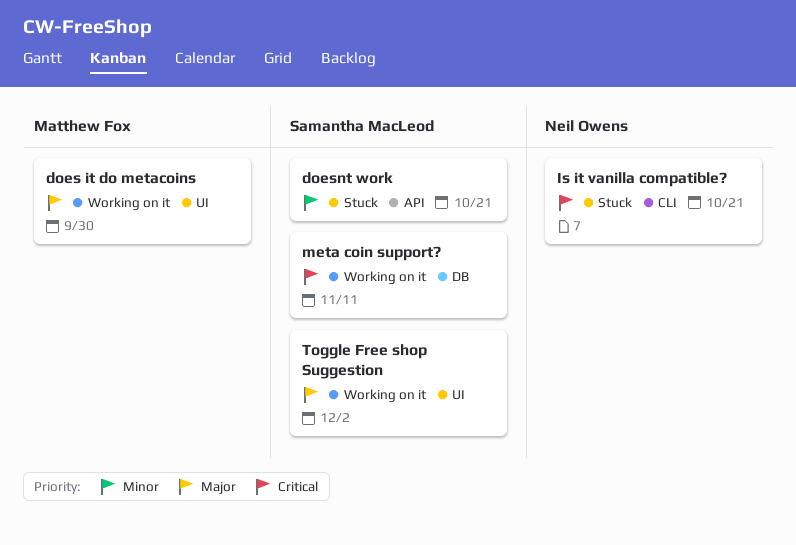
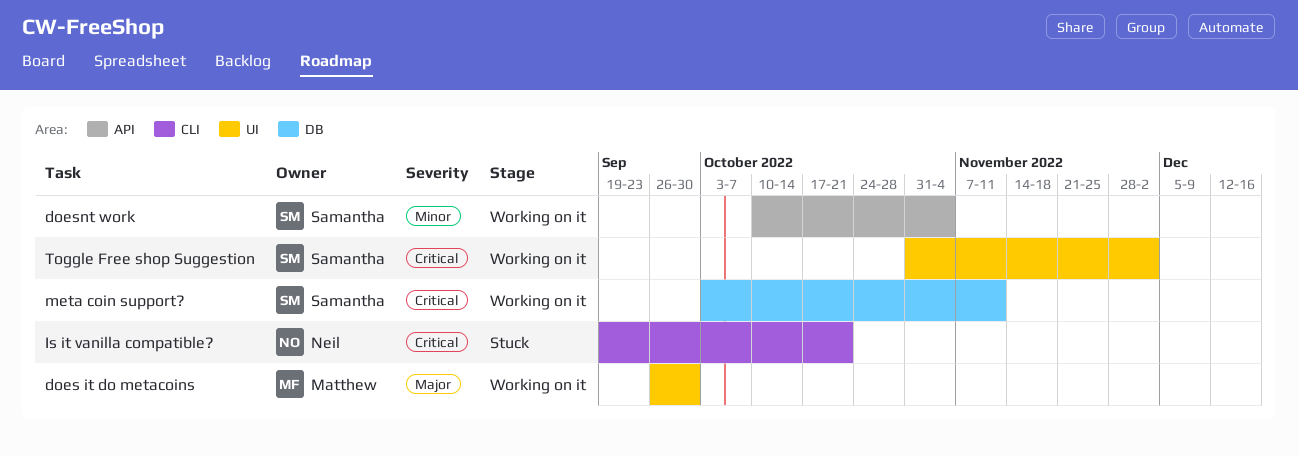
doesnt work, status: Stuck -> Working on it
doesnt work, due: Oct 21 -> Nov 4
Toggle Free shop Suggestion, priority: Major -> Critical

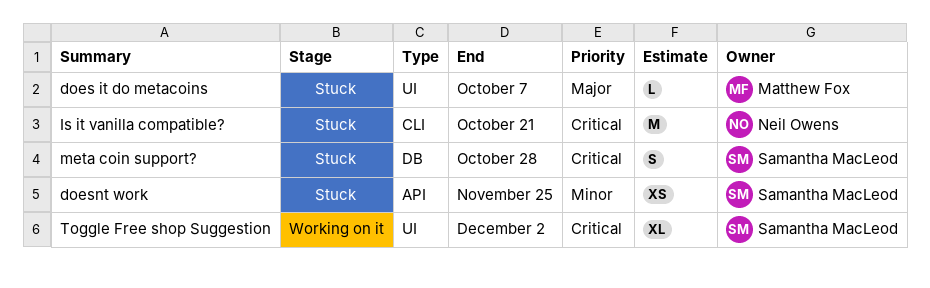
does it do metacoins, status: Working on it -> Stuck
does it do metacoins, due: Sep 30 -> Oct 7
doesnt work, status: Working on it -> Stuck
doesnt work, due: Nov 4 -> Nov 25
meta coin support?, status: Working on it -> Stuck
meta coin support?, due: Nov 11 -> Oct 28

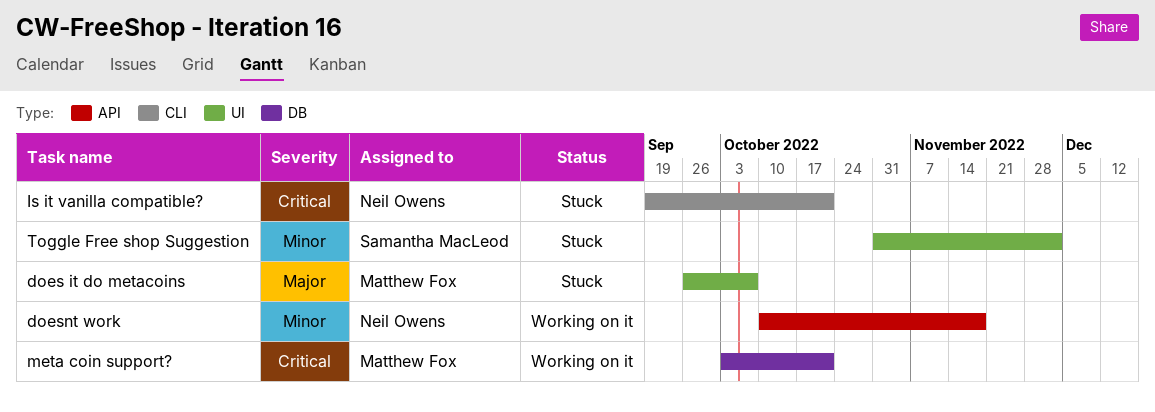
doesnt work, status: Stuck -> Working on it
doesnt work, owner: Samantha MacLeod -> Neil Owens
doesnt work, due: Nov 25 -> Nov 18
meta coin support?, status: Stuck -> Working on it
meta coin support?, owner: Samantha MacLeod -> Matthew Fox
meta coin support?, due: Oct 28 -> Oct 21
Toggle Free shop Suggestion, status: Working on it -> Stuck
Toggle Free shop Suggestion, priority: Critical -> Minor

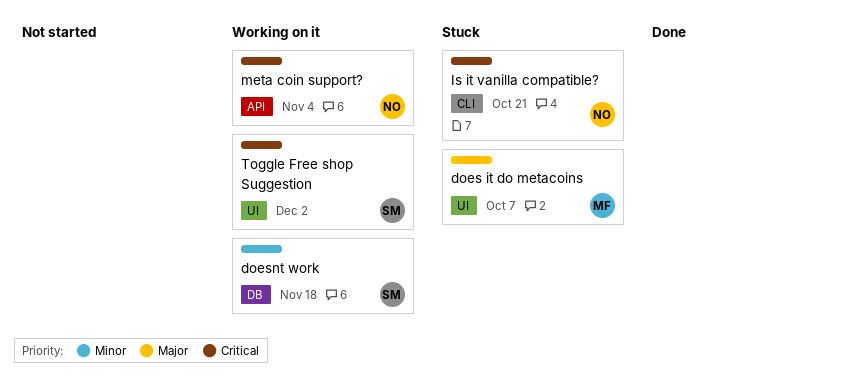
doesnt work, owner: Neil Owens -> Samantha MacLeod
doesnt work, label: API -> DB
meta coin support?, owner: Matthew Fox -> Neil Owens
meta coin support?, label: DB -> API
meta coin support?, due: Oct 21 -> Nov 4
Toggle Free shop Suggestion, status: Stuck -> Working on it
Toggle Free shop Suggestion, priority: Minor -> Critical

